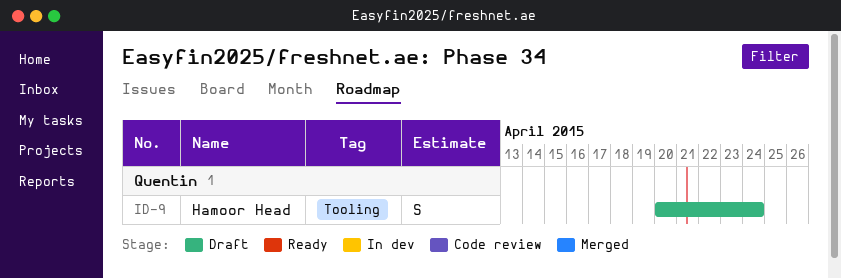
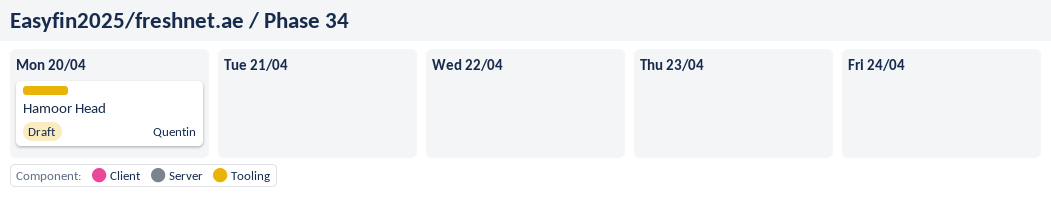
Hamoor Head, due: Apr 24 -> Apr 20

